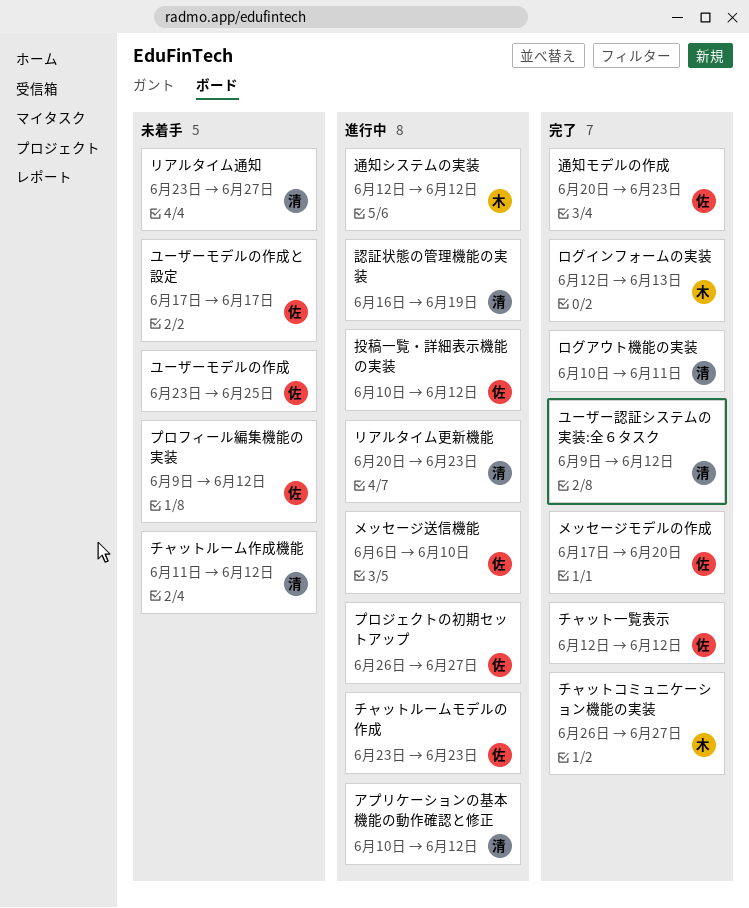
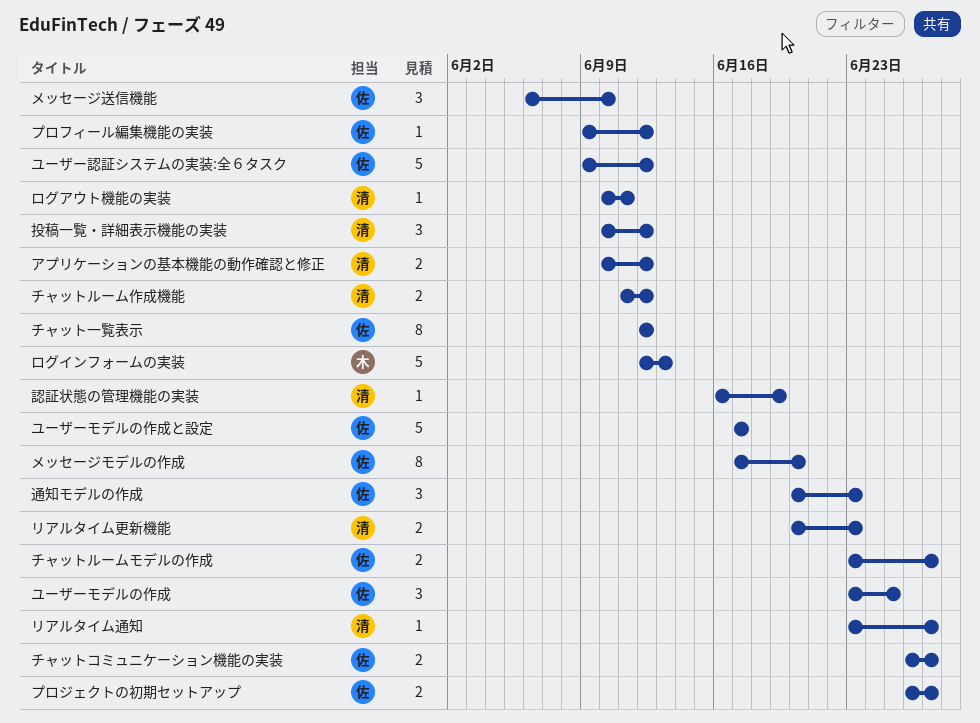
チャットコミュニケーション機能の実装, owner: 木 -> 佐
チャットルームモデルの作成, due: Jun 23 -> Jun 27
ユーザー認証システムの実装:全６タスク, owner: 清 -> 佐
投稿一覧・詳細表示機能の実装, owner: 佐 -> 清
通知システムの実装: present -> none

